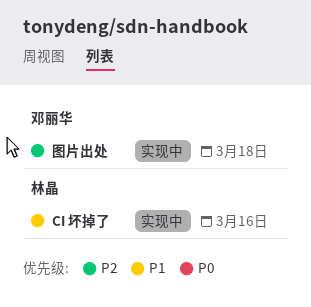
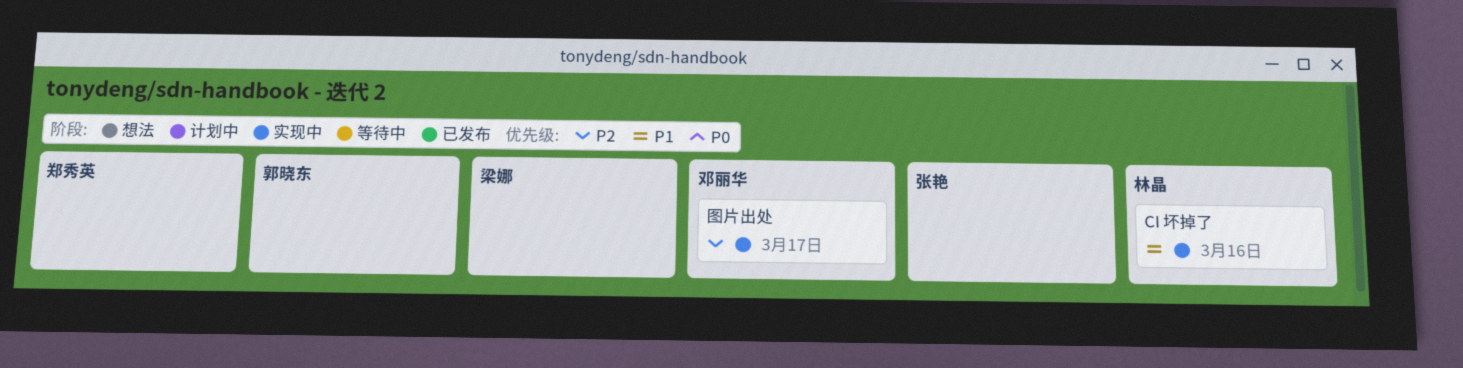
图片出处, due: Mar 18 -> Mar 17

